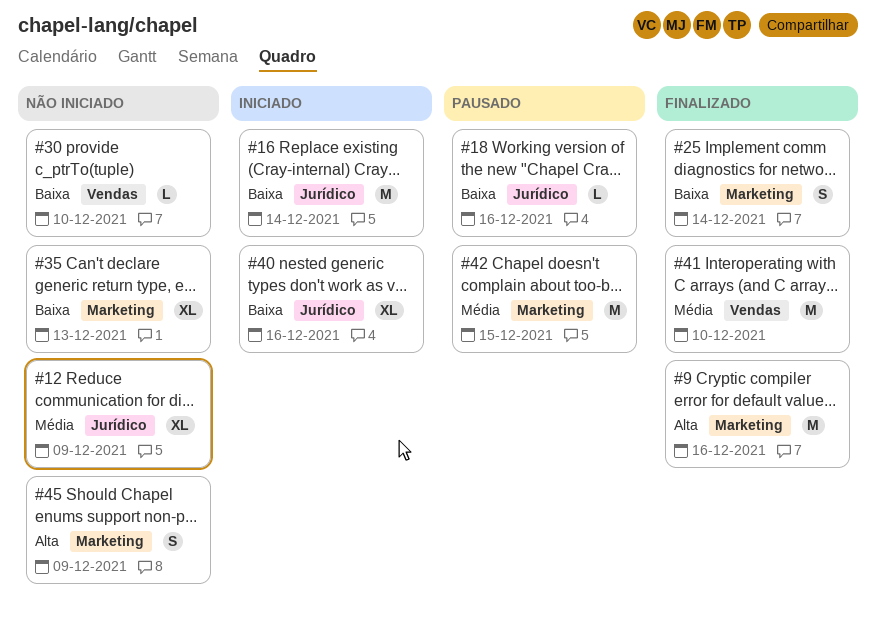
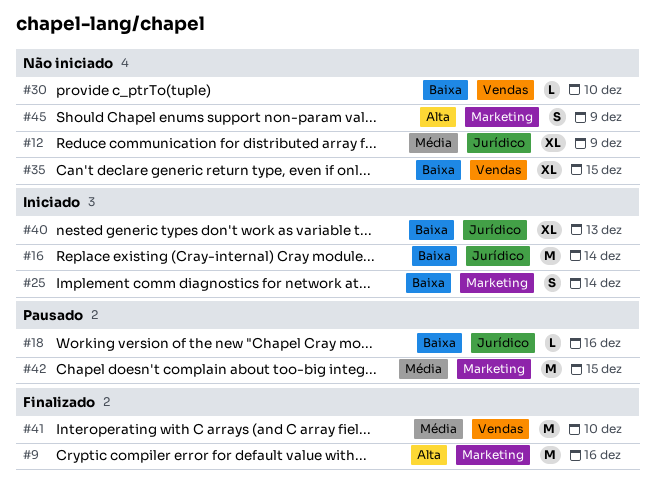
#25, status: Finalizado -> Iniciado
#35, label: Marketing -> Vendas
#35, due: Dec 13 -> Dec 15
#40, due: Dec 16 -> Dec 13

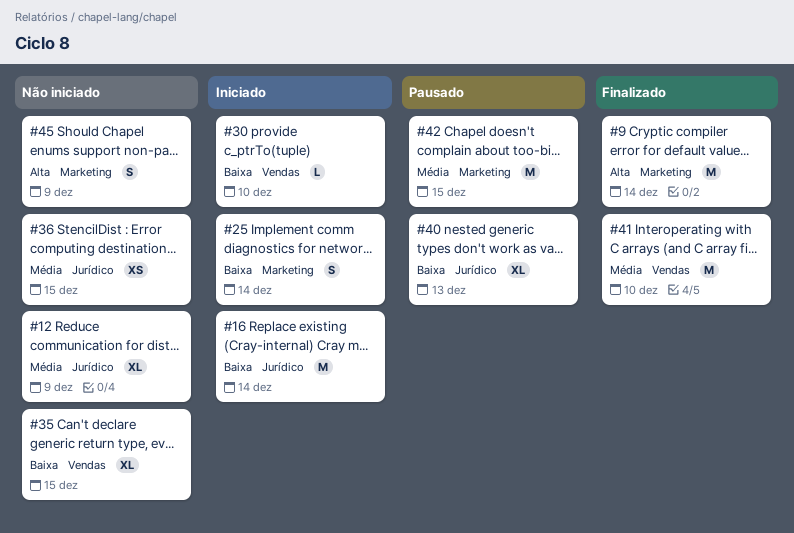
#9, due: Dec 16 -> Dec 14
#18: present -> none
#30, status: Não iniciado -> Iniciado
#36: none -> present
#40, status: Iniciado -> Pausado

